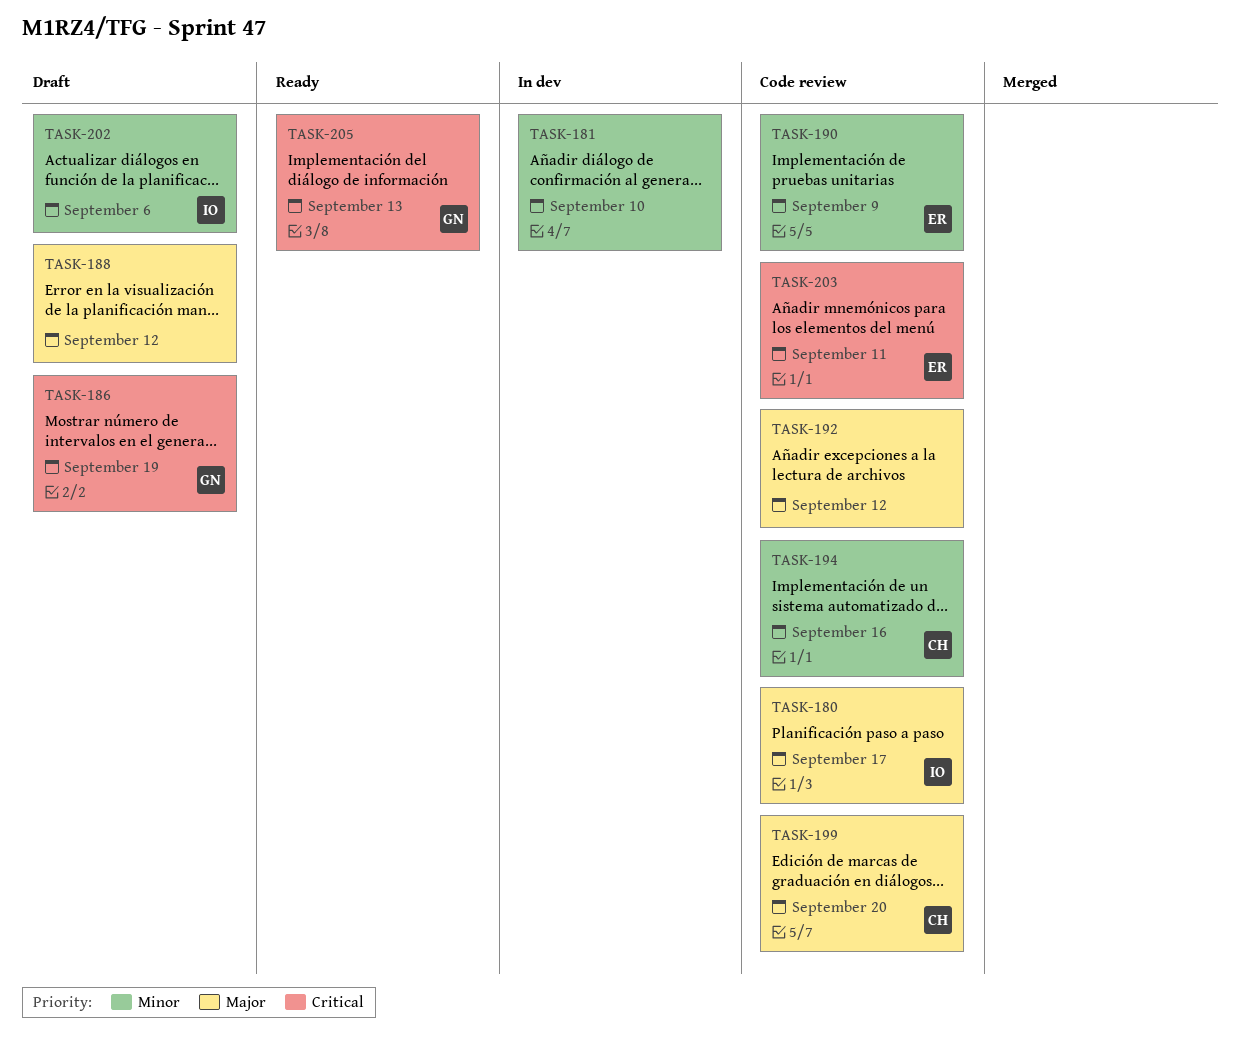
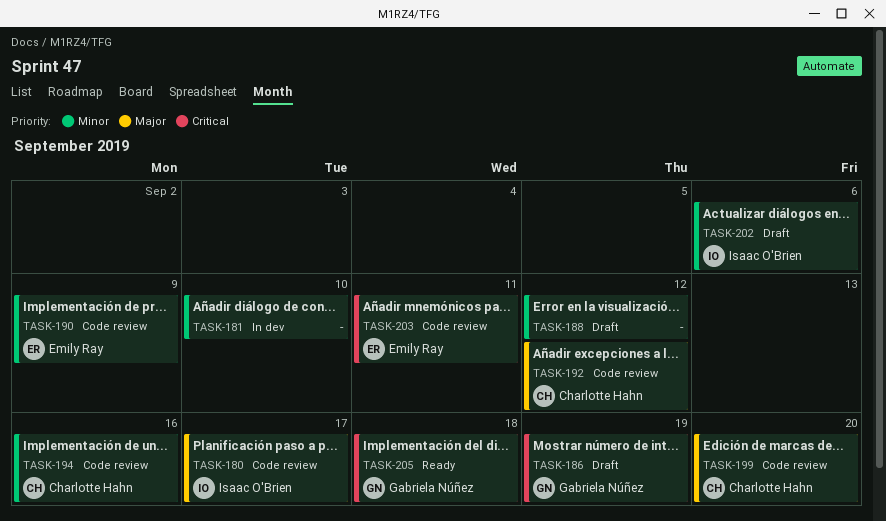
TASK-188, priority: Major -> Minor
TASK-192, owner: none -> Charlotte Hahn
TASK-205, due: Sep 13 -> Sep 18

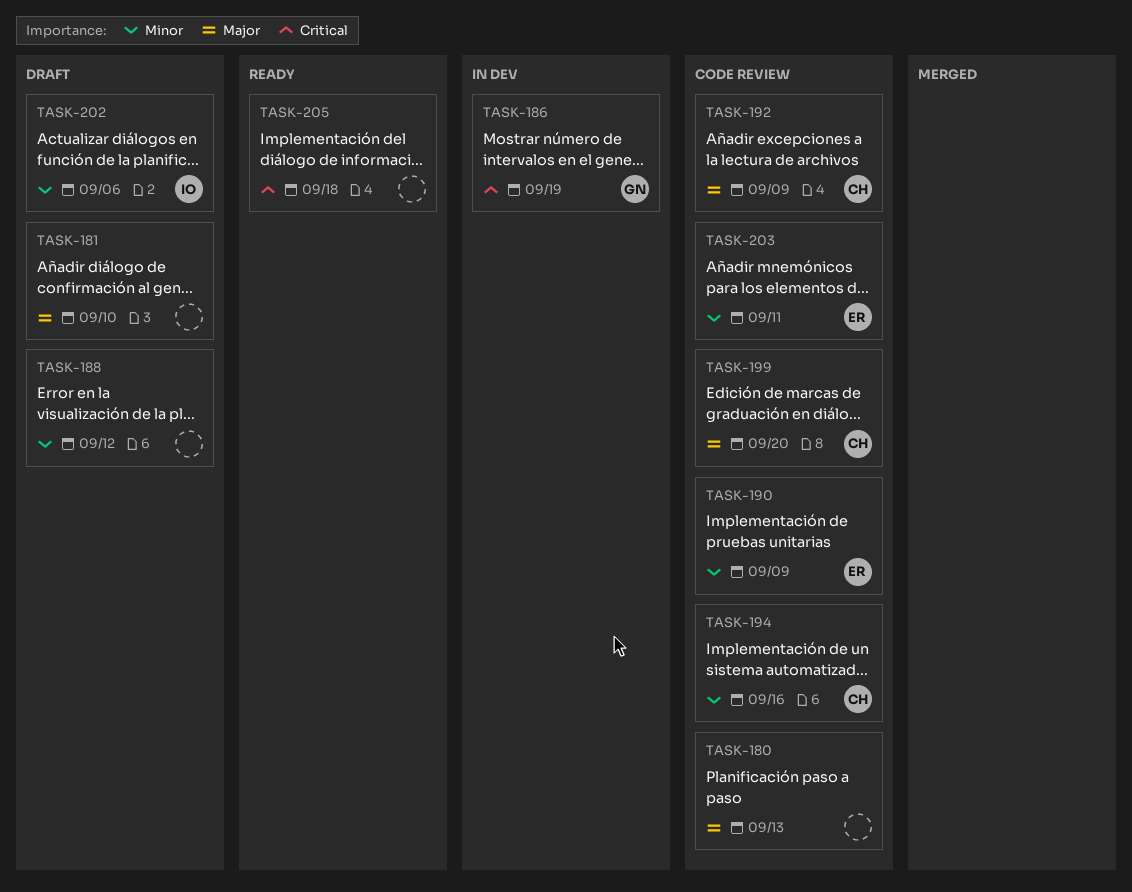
TASK-180, owner: Isaac O'Brien -> none
TASK-180, due: Sep 17 -> Sep 13
TASK-181, status: In dev -> Draft
TASK-181, priority: Minor -> Major
TASK-186, status: Draft -> In dev
TASK-192, due: Sep 12 -> Sep 9
TASK-203, priority: Critical -> Minor
TASK-205, owner: Gabriela Núñez -> none

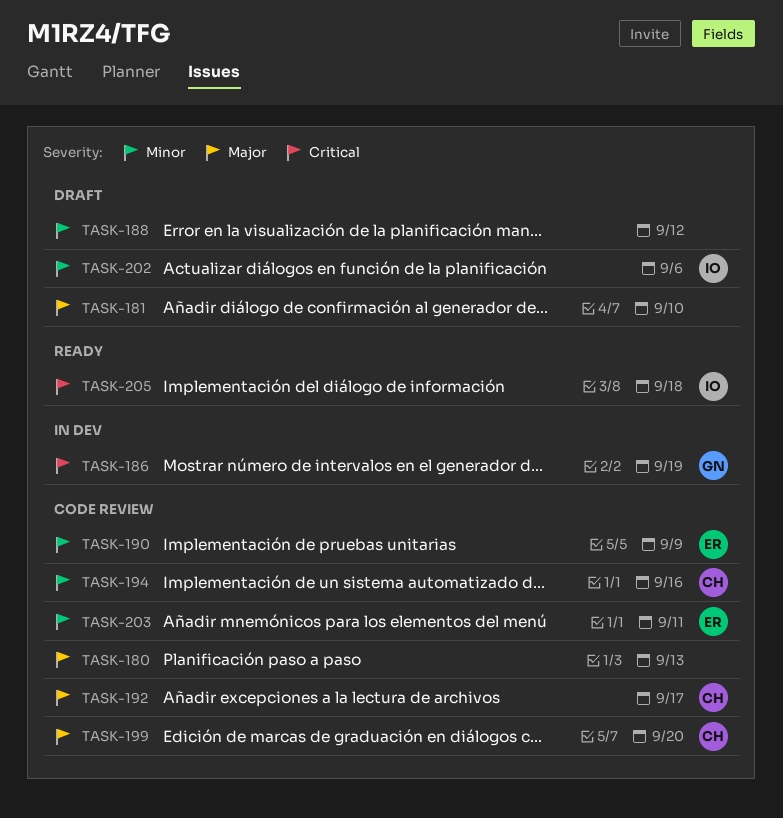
TASK-192, due: Sep 9 -> Sep 17
TASK-205, owner: none -> IO

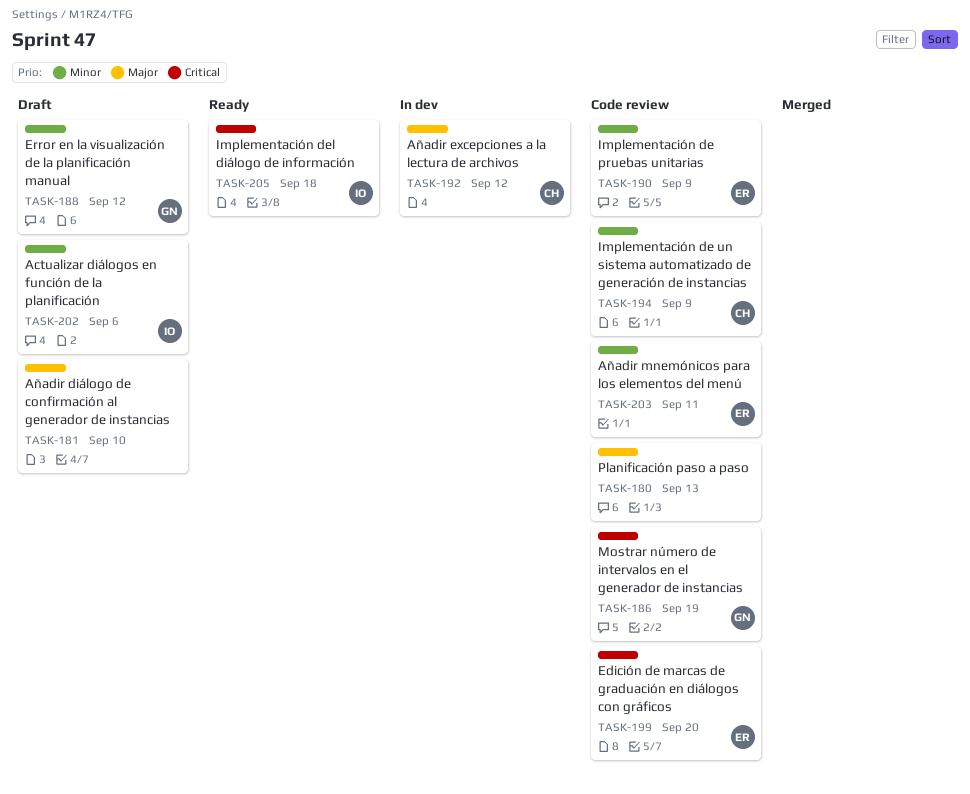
TASK-186, status: In dev -> Code review
TASK-188, owner: none -> GN
TASK-192, status: Code review -> In dev
TASK-192, due: Sep 17 -> Sep 12
TASK-194, due: Sep 16 -> Sep 9
TASK-199, owner: CH -> ER
TASK-199, priority: Major -> Critical

